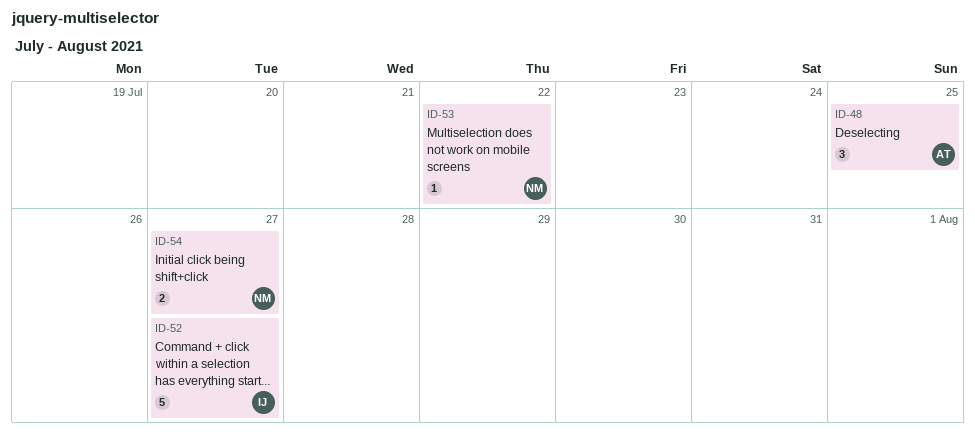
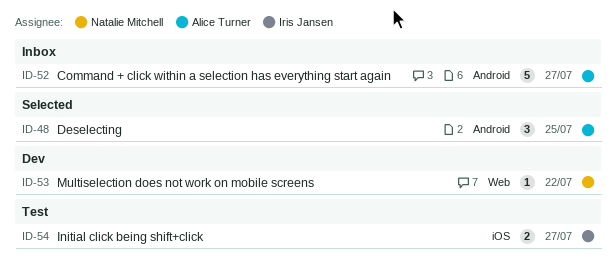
ID-52, owner: Iris Jansen -> Alice Turner
ID-54, owner: Natalie Mitchell -> Iris Jansen

